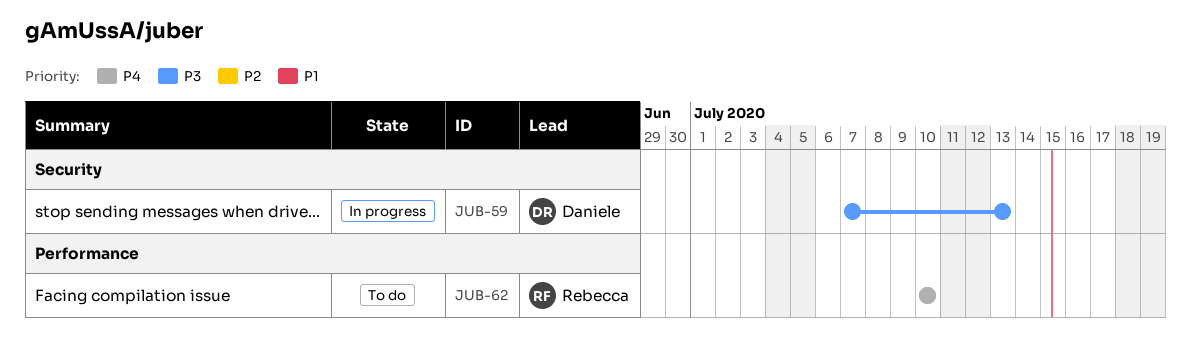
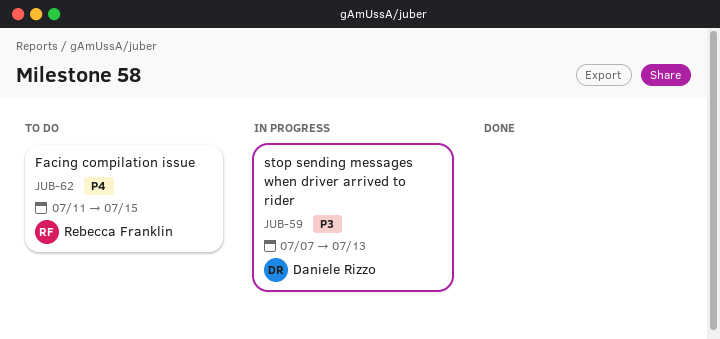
JUB-62, start: Jul 10 -> Jul 11
JUB-62, due: Jul 10 -> Jul 15

